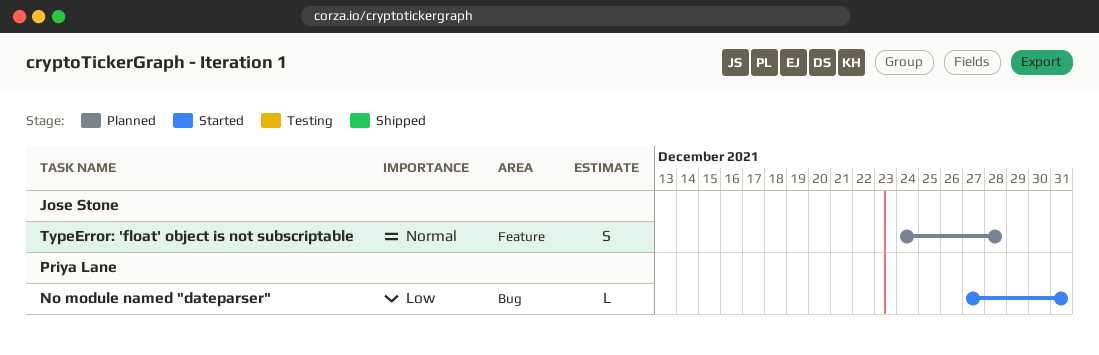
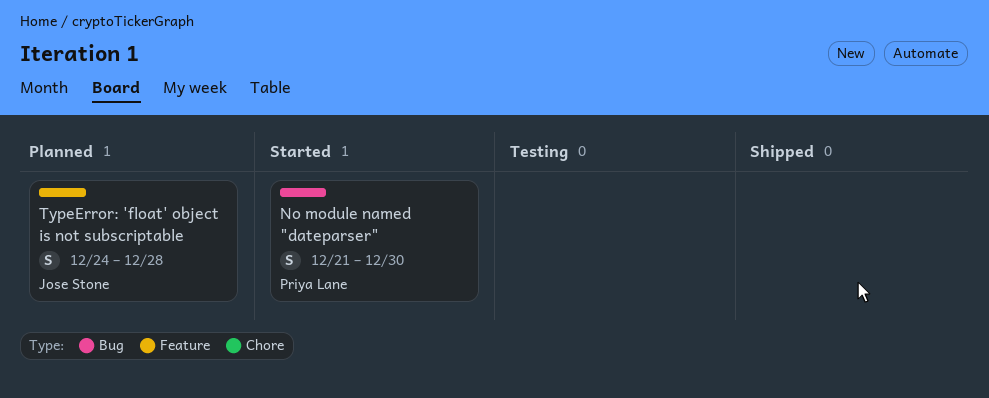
No module named "dateparser", estimate: L -> S
No module named "dateparser", start: Dec 27 -> Dec 21
No module named "dateparser", due: Dec 31 -> Dec 30

